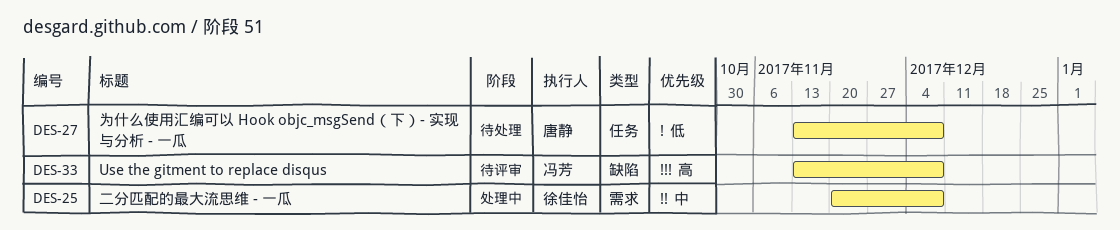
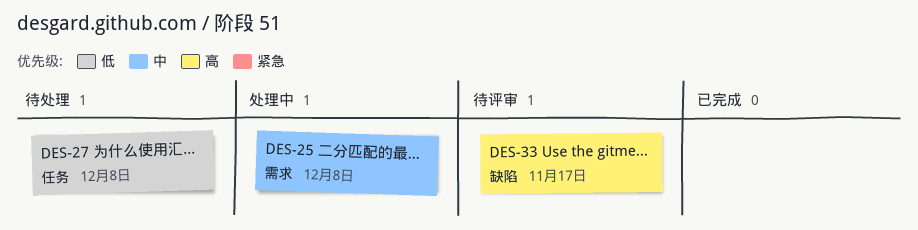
DES-33, due: Dec 8 -> Nov 17

